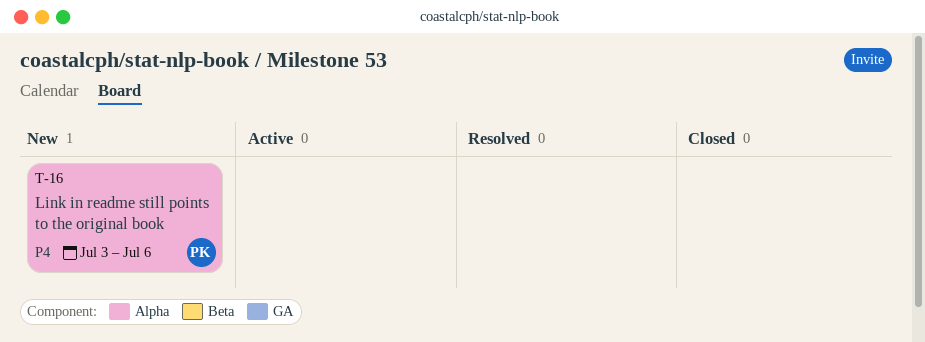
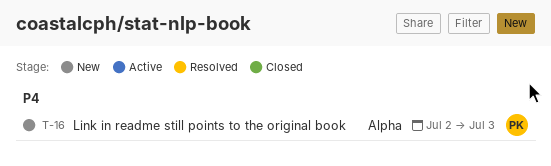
T-16, start: Jul 3 -> Jul 2
T-16, due: Jul 6 -> Jul 3

